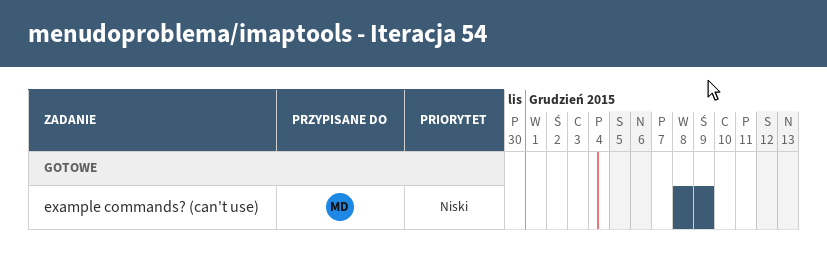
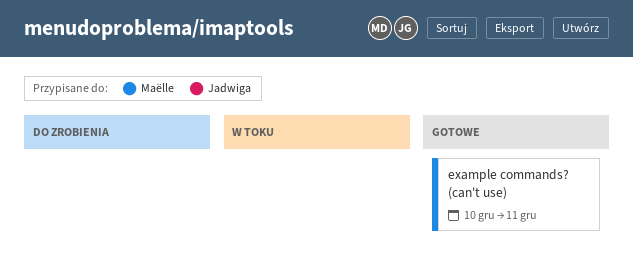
example commands? (can't use), start: Dec 8 -> Dec 10
example commands? (can't use), due: Dec 9 -> Dec 11

